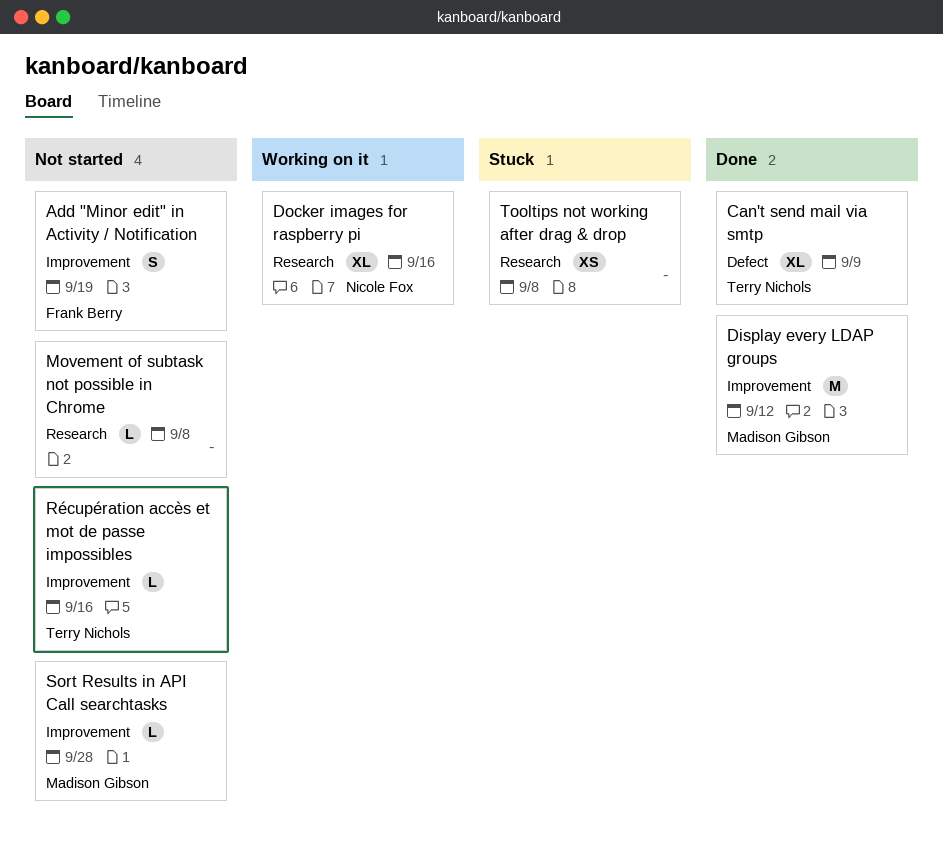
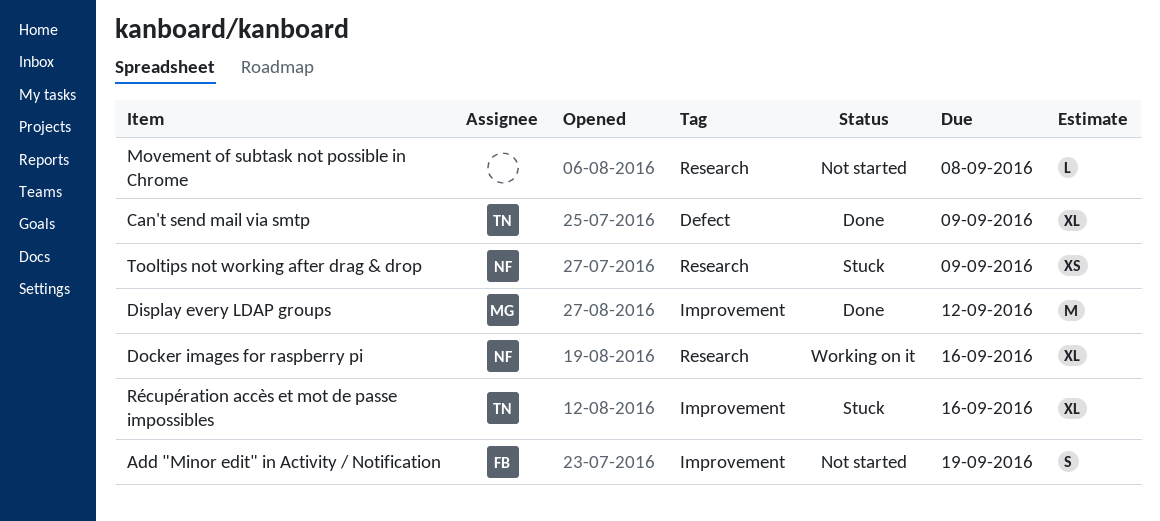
Récupération accès et mot de passe impossibles, status: Not started -> Stuck
Récupération accès et mot de passe impossibles, estimate: L -> XL
Sort Results in API Call searchtasks: present -> none
Tooltips not working after drag & drop, owner: none -> Nicole Fox
Tooltips not working after drag & drop, due: Sep 8 -> Sep 9

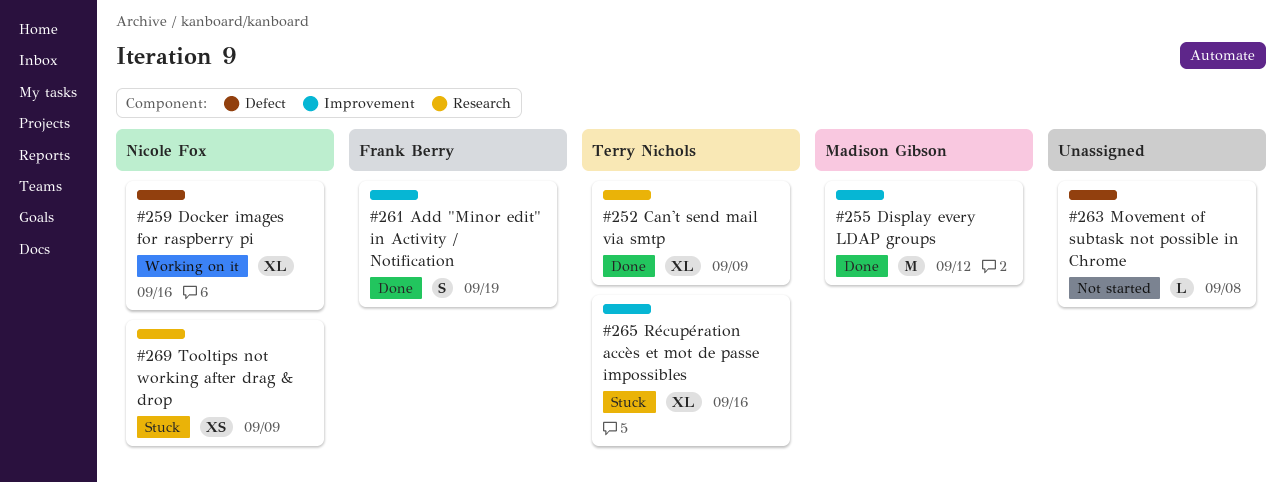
Add "Minor edit" in Activity / Notification, status: Not started -> Done
Can't send mail via smtp, label: Defect -> Research
Docker images for raspberry pi, label: Research -> Defect
Movement of subtask not possible in Chrome, label: Research -> Defect

